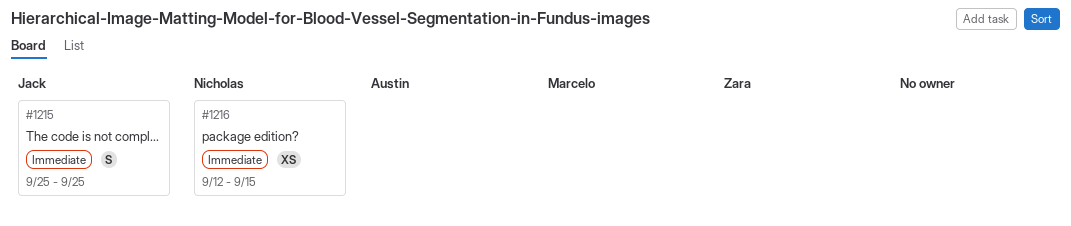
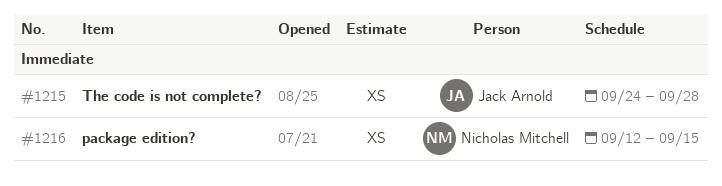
#1215, estimate: S -> XS
#1215, start: Sep 25 -> Sep 24
#1215, due: Sep 25 -> Sep 28

